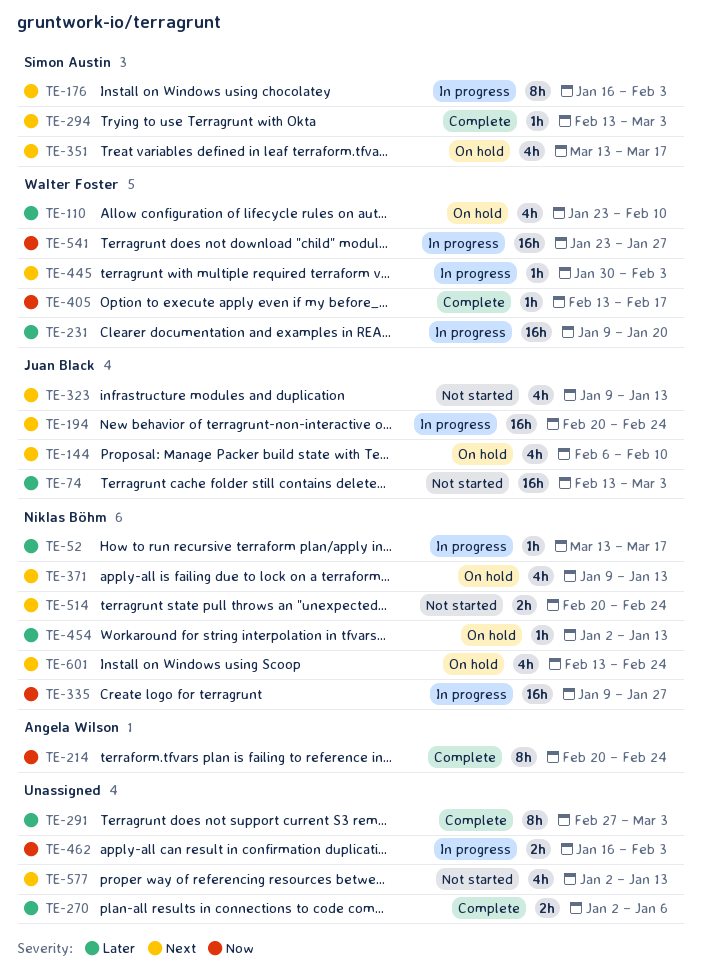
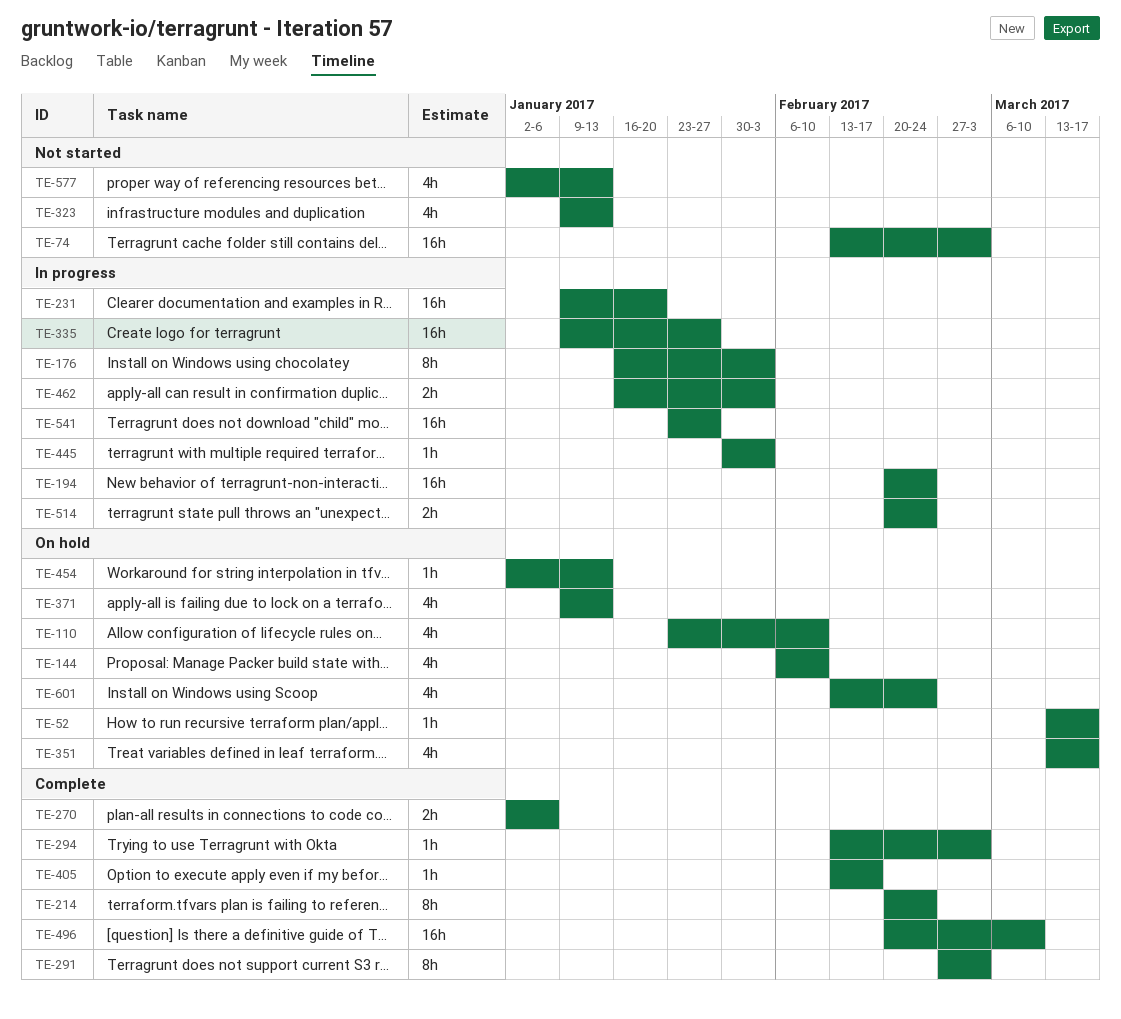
TE-52, status: In progress -> On hold
TE-496: none -> present
TE-514, status: Not started -> In progress

